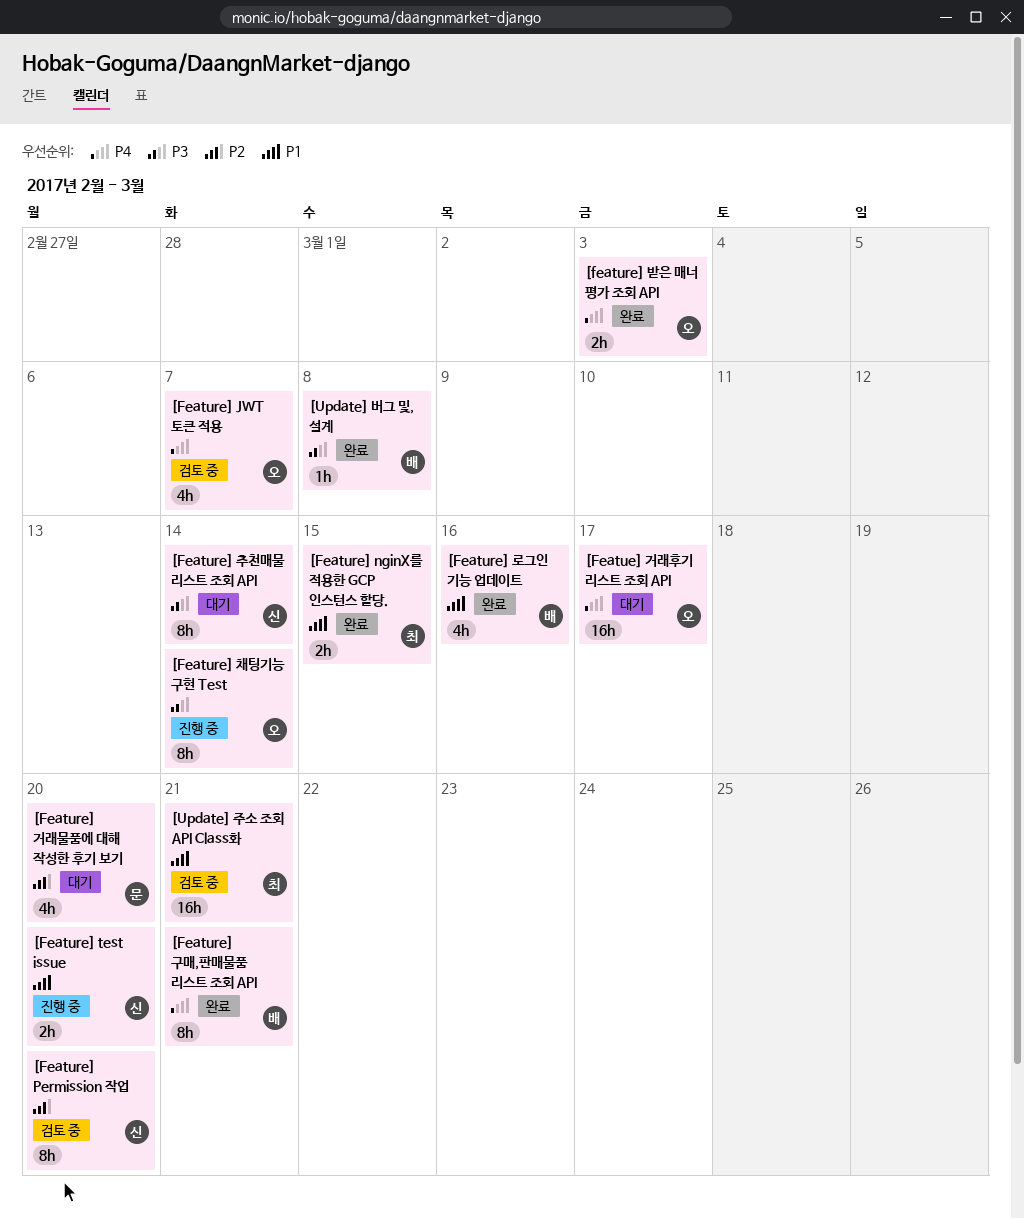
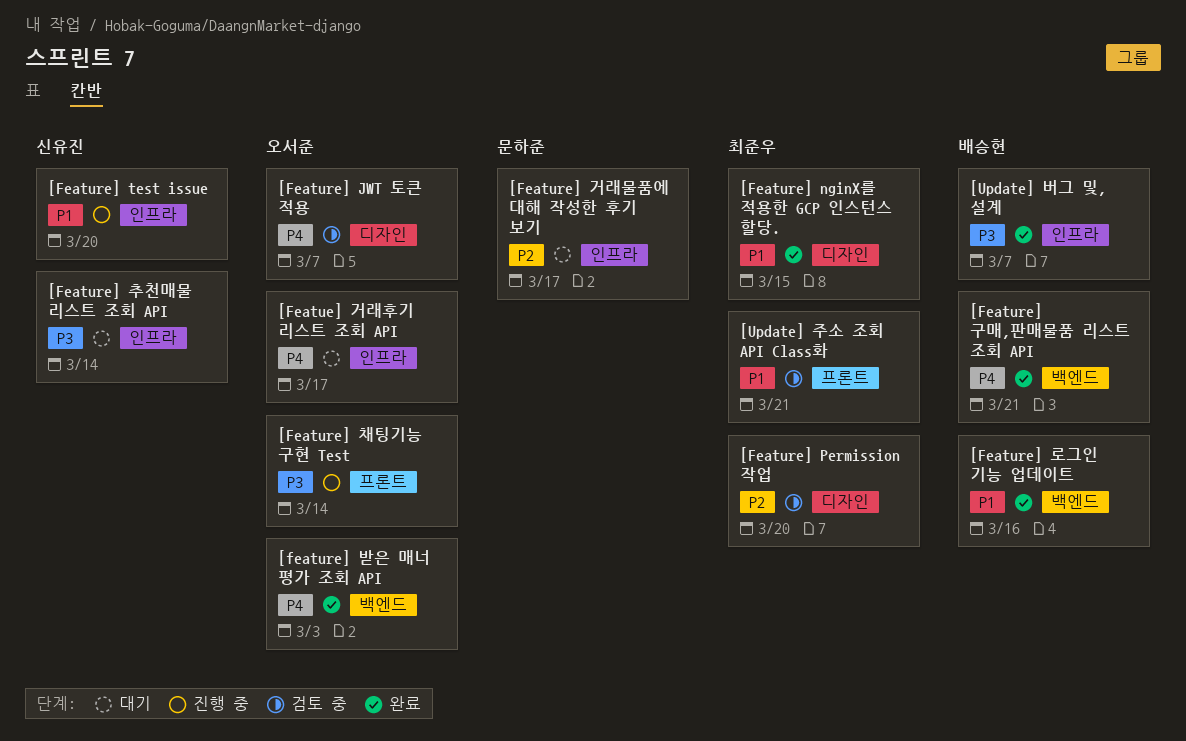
[Feature] Permission 작업, owner: 신유진 -> 최준우
[Feature] 거래물품에 대해 작성한 후기 보기, due: Mar 20 -> Mar 17
[Update] 버그 및, 설계, due: Mar 8 -> Mar 7

